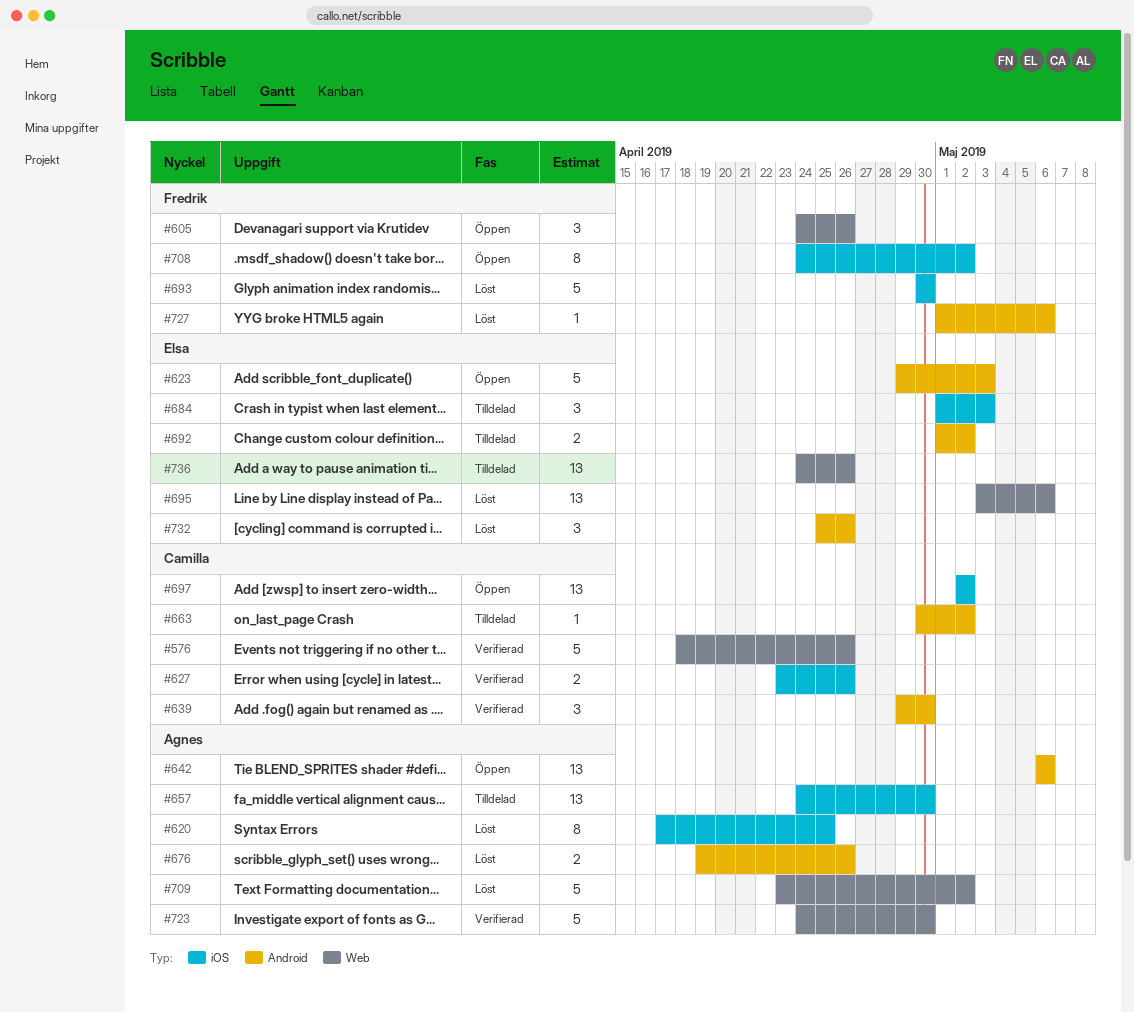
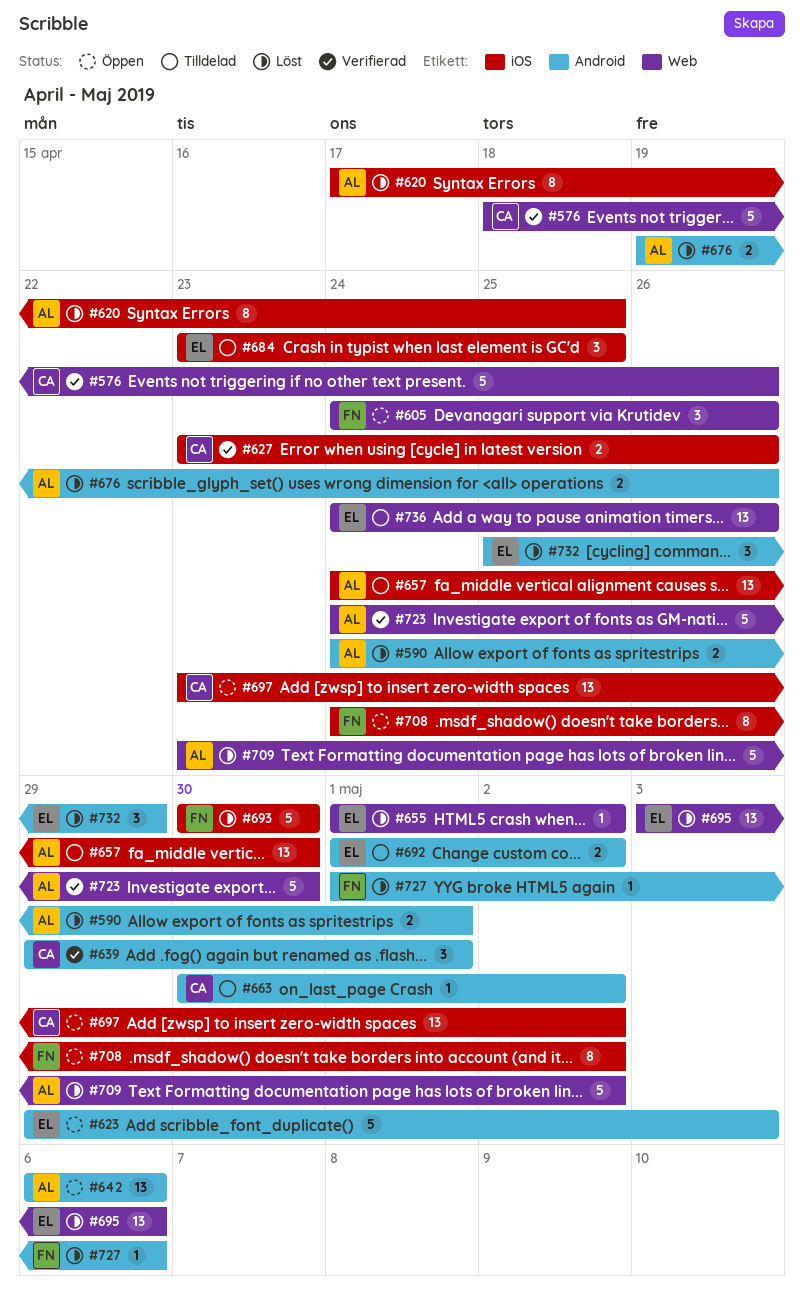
#590: none -> present
#639, due: Apr 30 -> May 1
#655: none -> present
#684, start: May 1 -> Apr 23
#684, due: May 3 -> Apr 25
#697, start: May 2 -> Apr 23
#732, due: Apr 26 -> Apr 29

